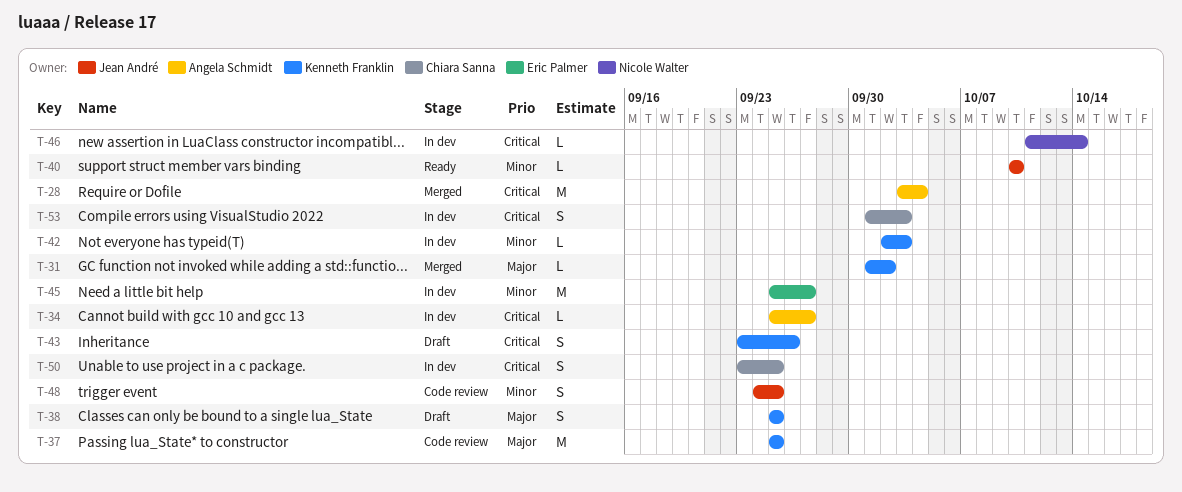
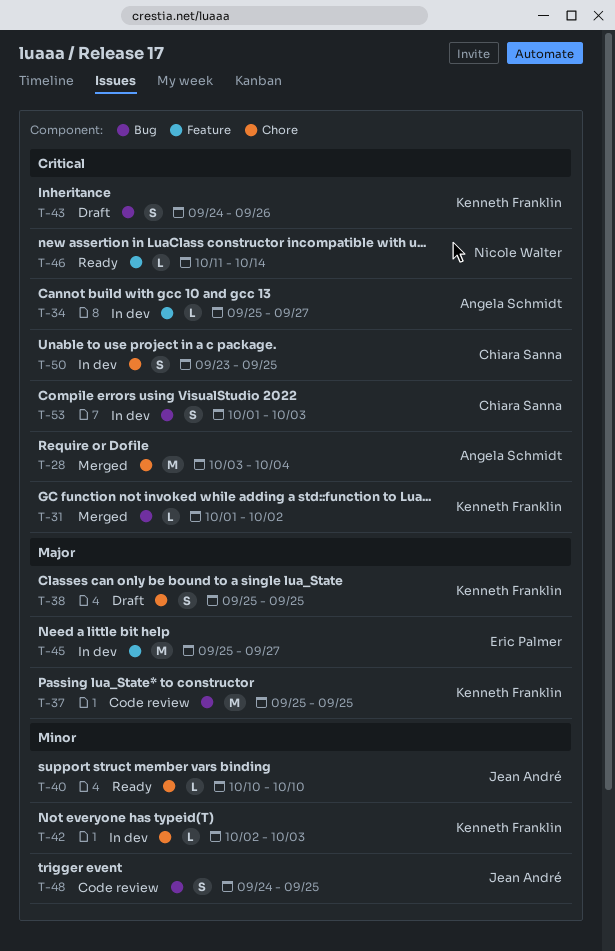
T-31, priority: Major -> Critical
T-43, start: Sep 23 -> Sep 24
T-45, priority: Minor -> Major
T-46, status: In dev -> Ready

